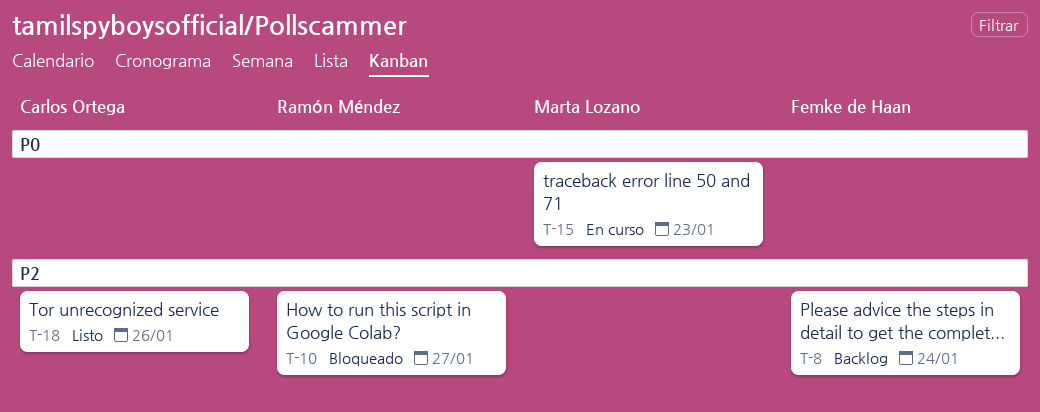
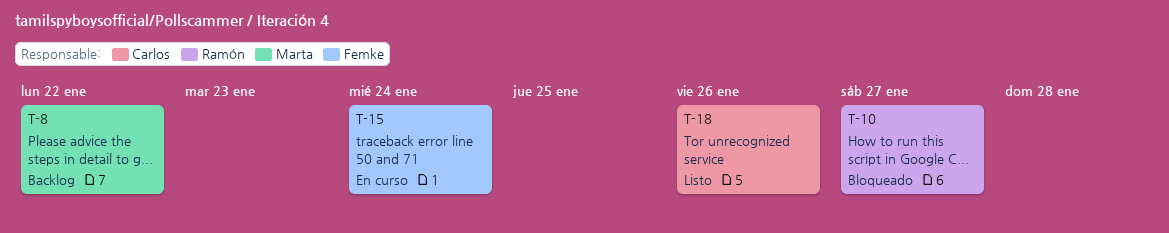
T-8, owner: Femke de Haan -> Marta Lozano
T-8, due: Jan 24 -> Jan 22
T-15, owner: Marta Lozano -> Femke de Haan
T-15, due: Jan 23 -> Jan 24

